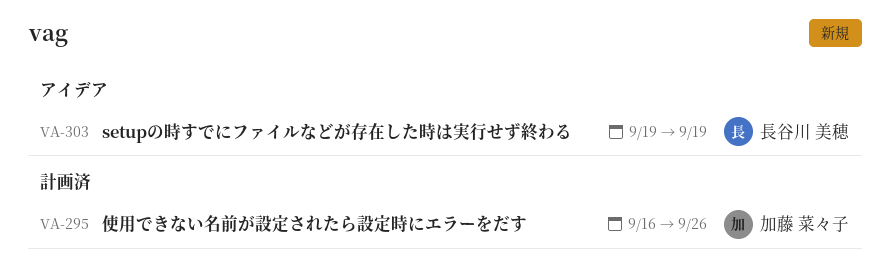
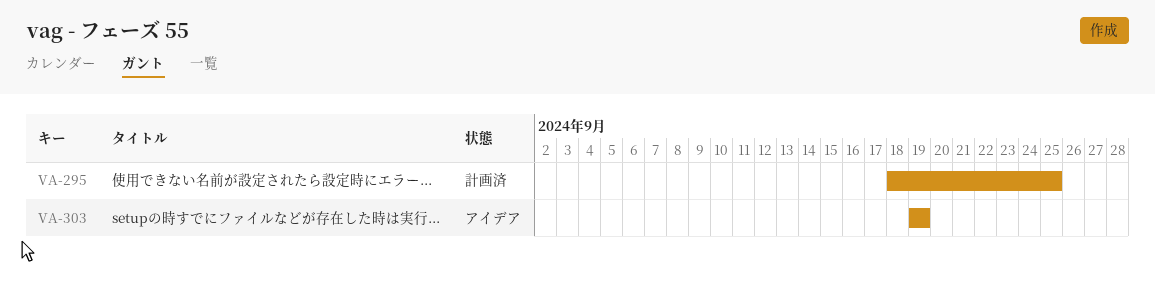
VA-295, start: Sep 16 -> Sep 18
VA-295, due: Sep 26 -> Sep 25

